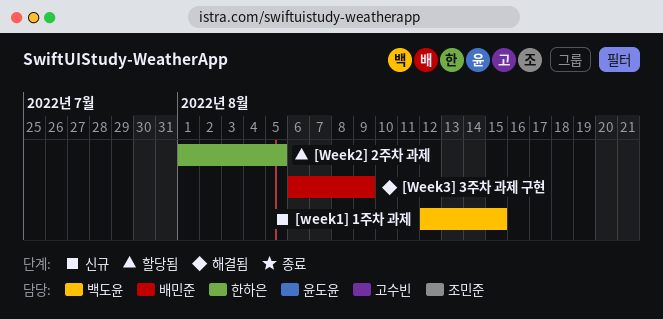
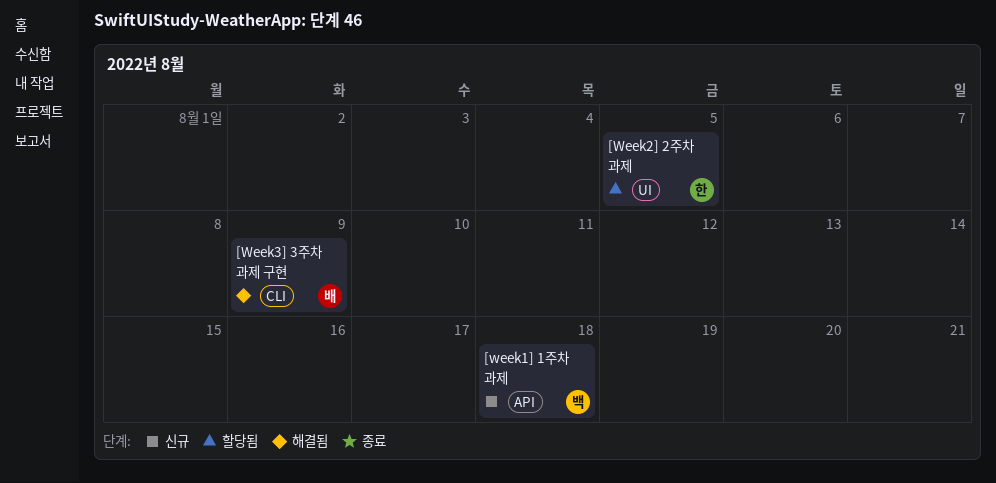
[week1] 1주차 과제, due: Aug 15 -> Aug 18

